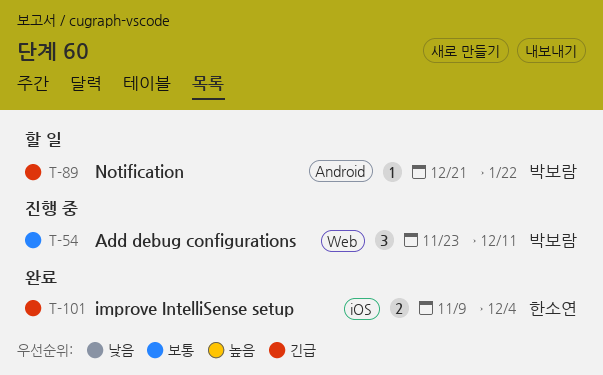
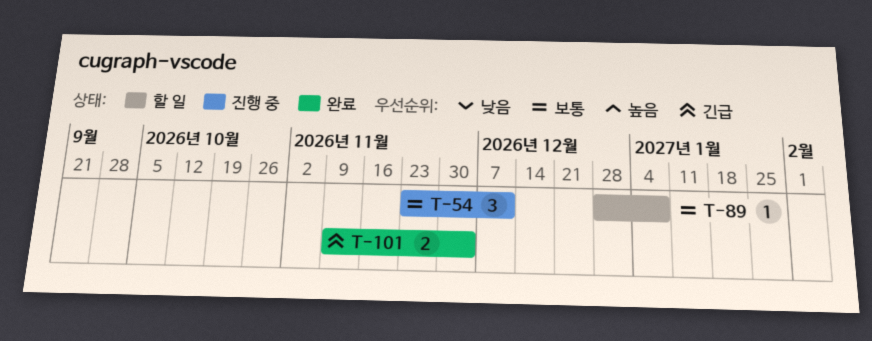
T-89, priority: 긴급 -> 보통
T-89, start: Dec 21 -> Dec 28
T-89, due: Jan 22 -> Jan 8

